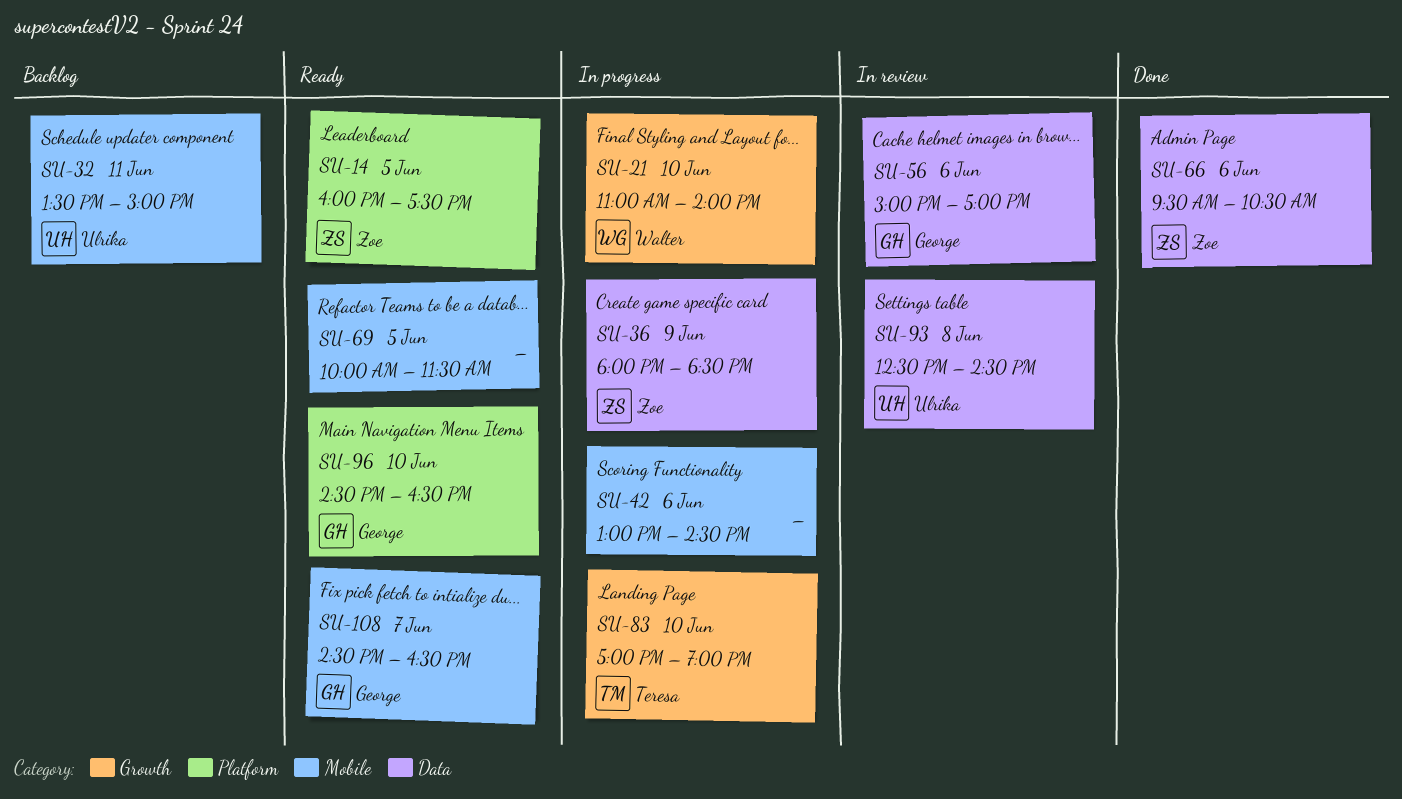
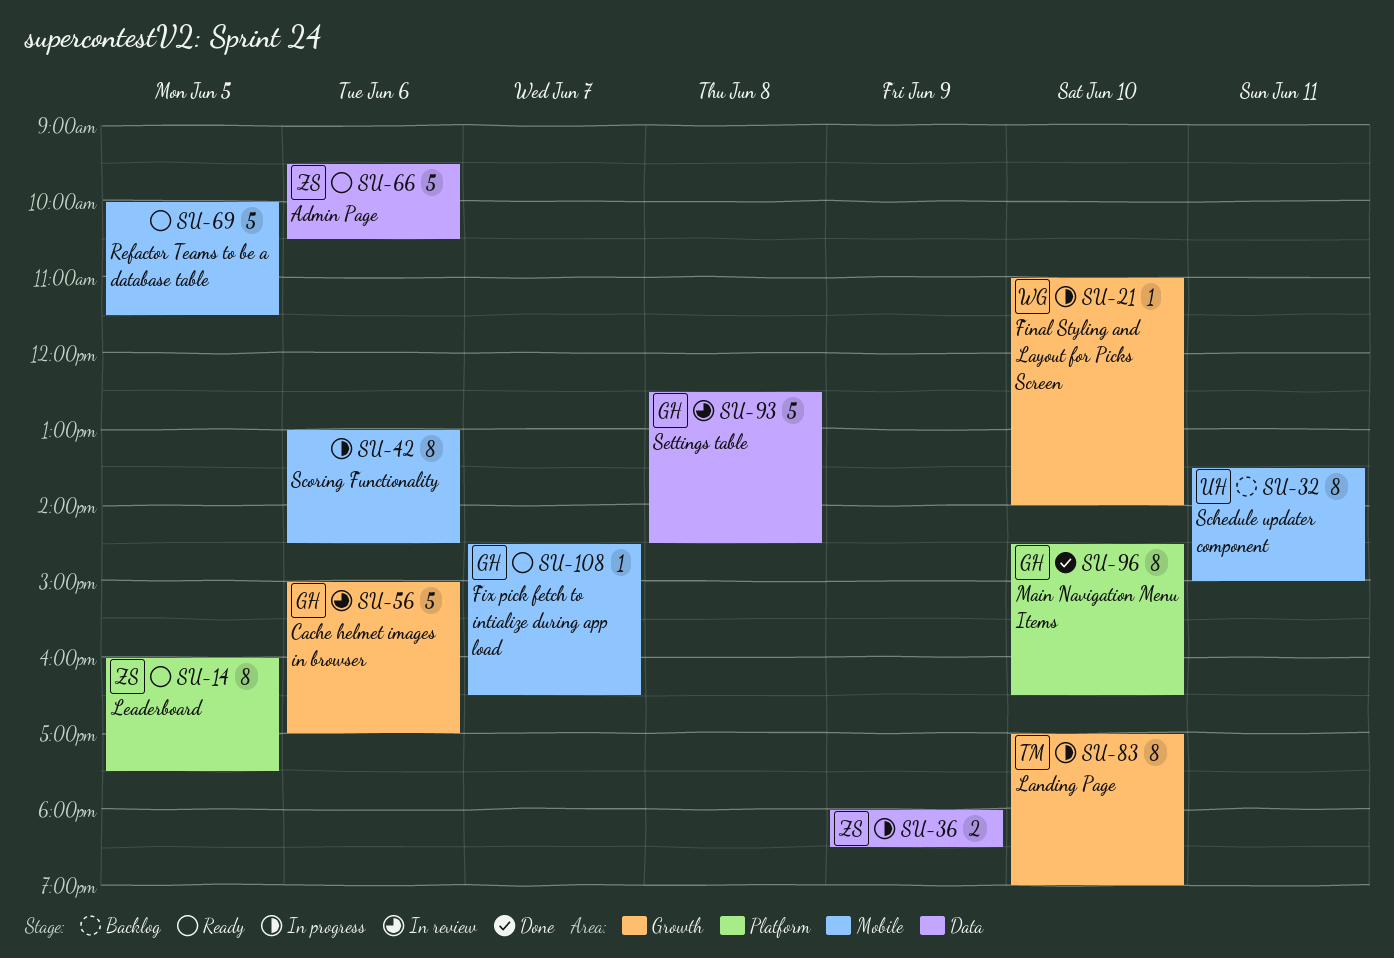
SU-56, label: Data -> Growth
SU-66, status: Done -> Ready
SU-93, owner: Ulrika -> George
SU-96, status: Ready -> Done

